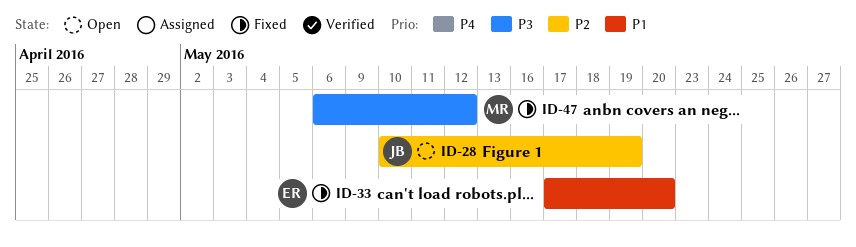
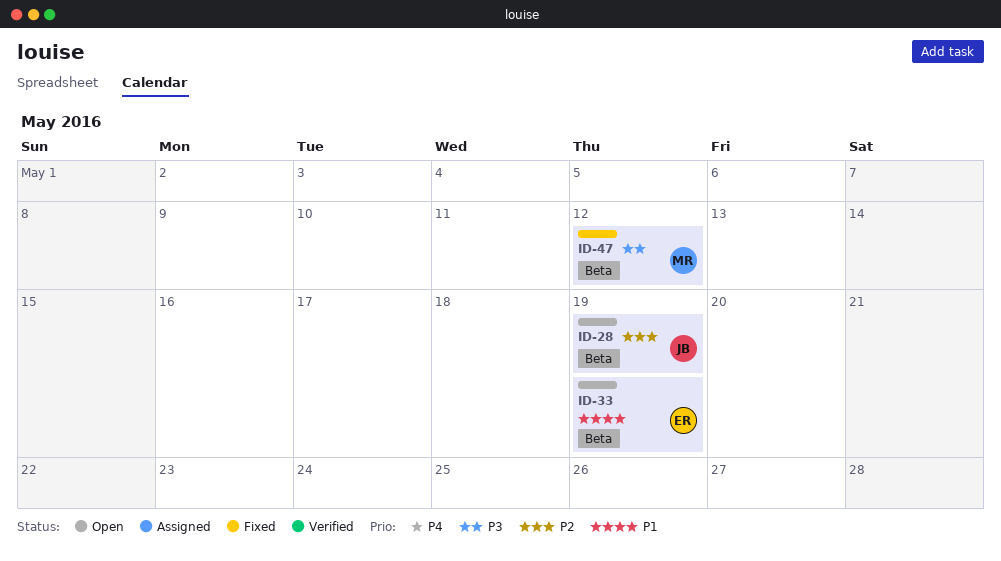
ID-33, status: Fixed -> Open
ID-33, due: May 20 -> May 19

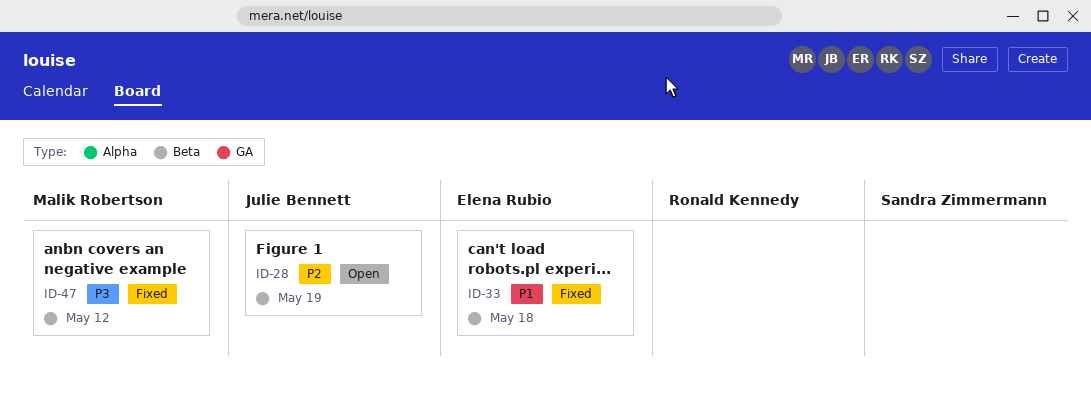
ID-33, status: Open -> Fixed
ID-33, due: May 19 -> May 18

